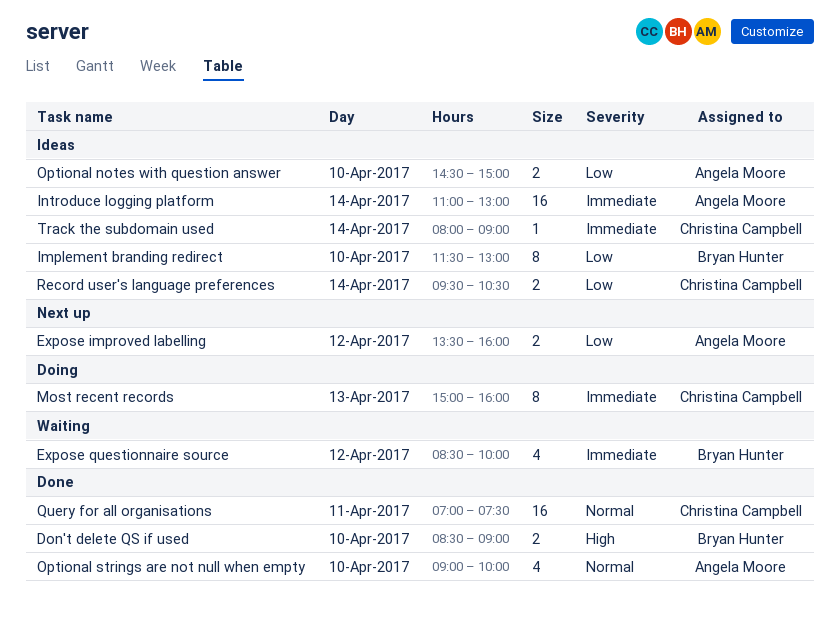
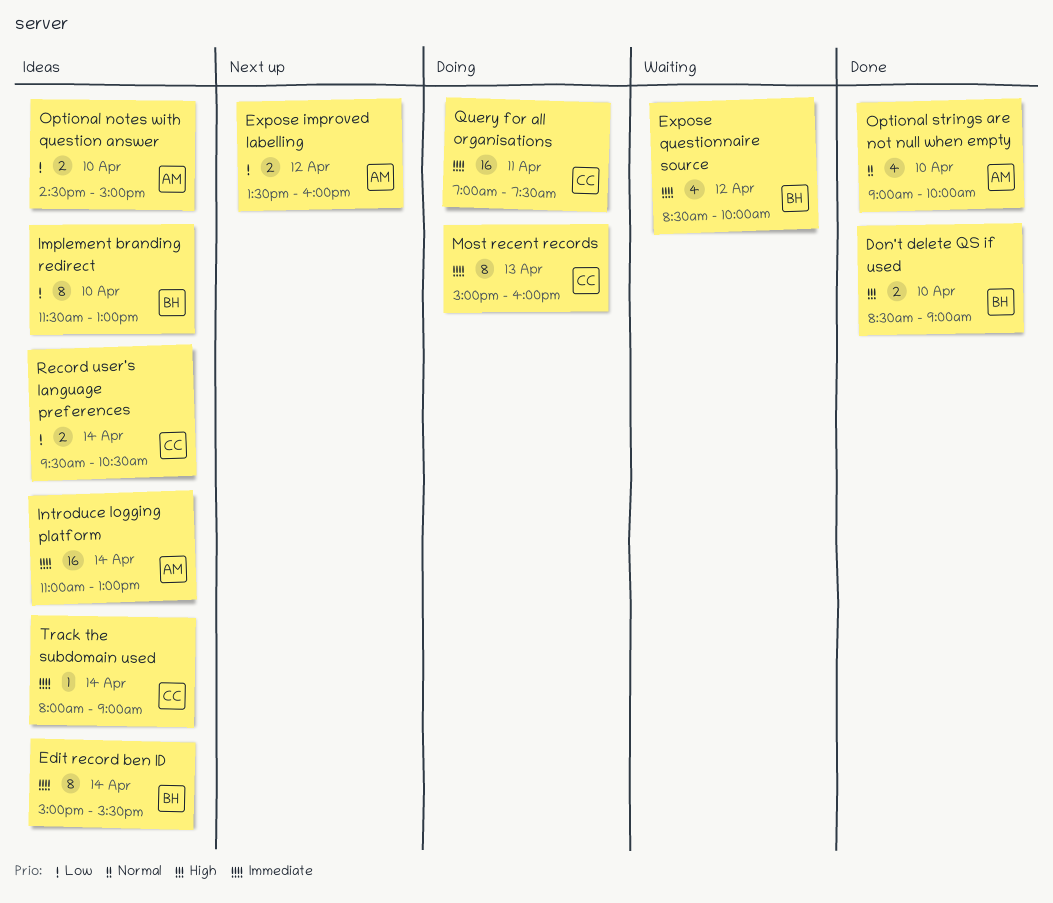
Edit record ben ID: none -> present
Query for all organisations, status: Done -> Doing
Query for all organisations, priority: Normal -> Immediate

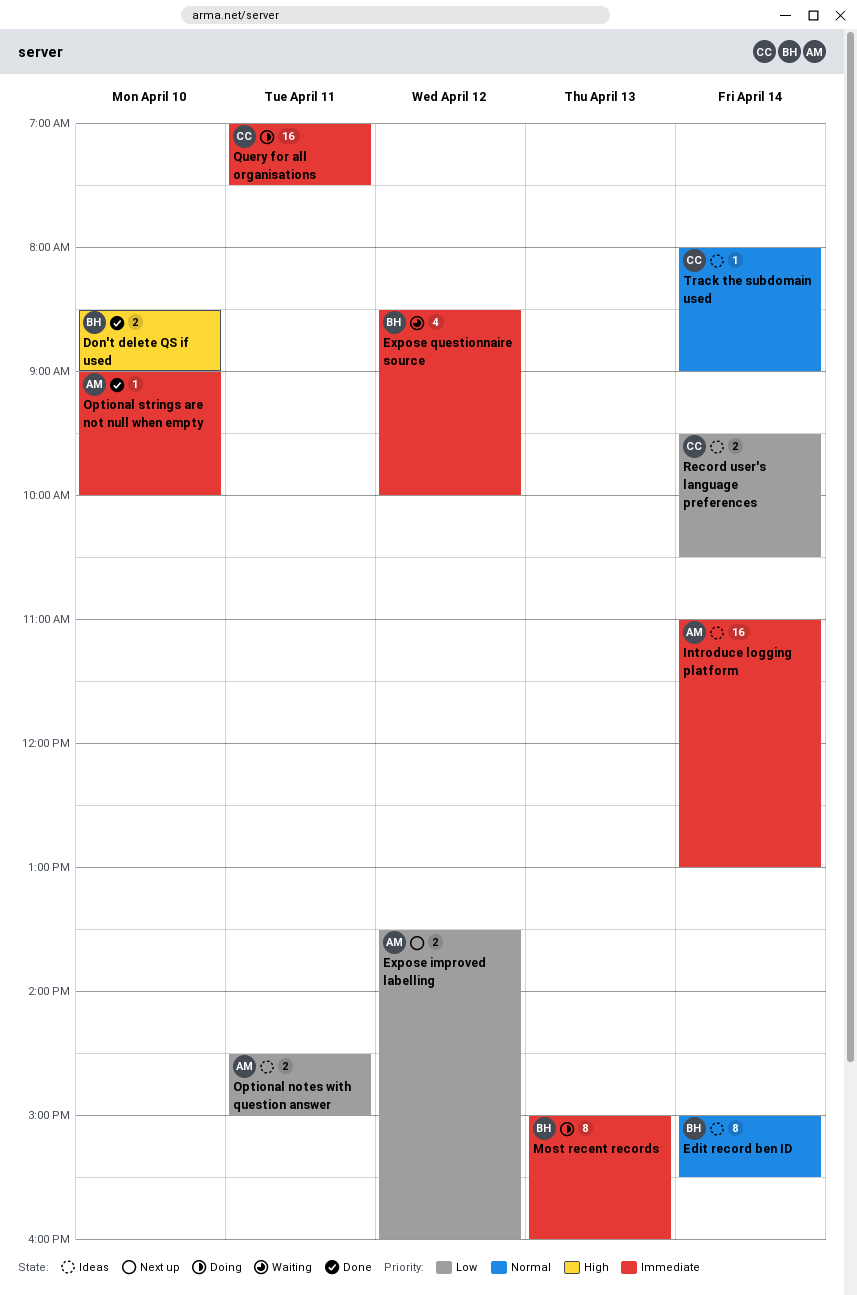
Edit record ben ID, priority: Immediate -> Normal
Implement branding redirect: present -> none
Most recent records, owner: CC -> BH
Optional notes with question answer, day: Apr 10 -> Apr 11
Optional strings are not null when empty, priority: Normal -> Immediate
Optional strings are not null when empty, estimate: 4 -> 1
Track the subdomain used, priority: Immediate -> Normal

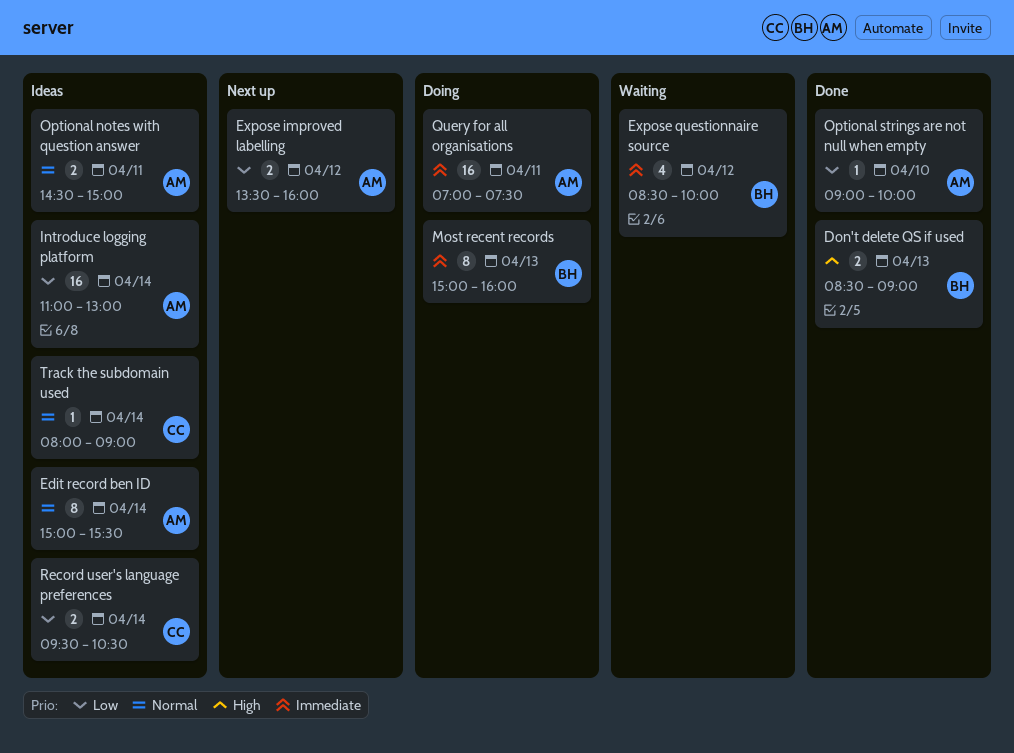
Don't delete QS if used, day: Apr 10 -> Apr 13
Edit record ben ID, owner: BH -> AM
Introduce logging platform, priority: Immediate -> Low
Optional notes with question answer, priority: Low -> Normal
Optional strings are not null when empty, priority: Immediate -> Low
Query for all organisations, owner: CC -> AM

